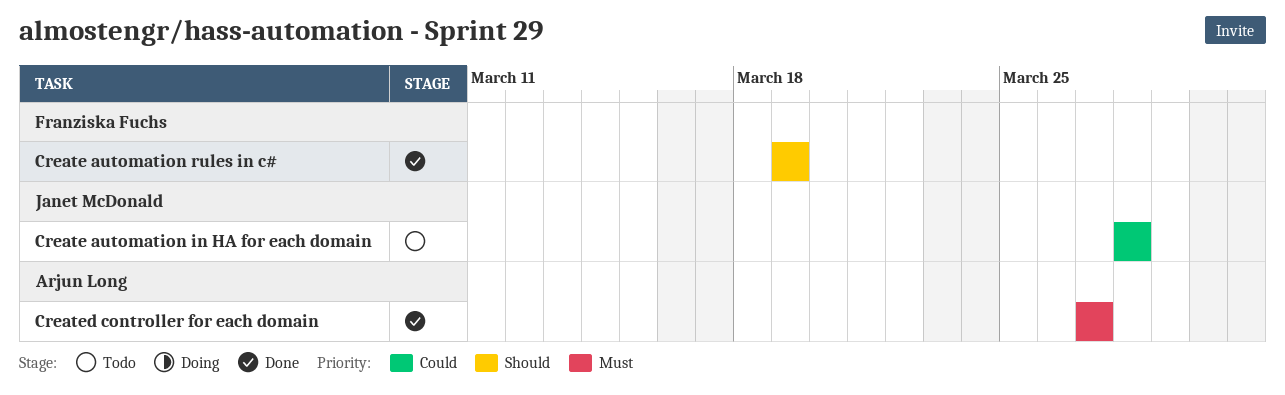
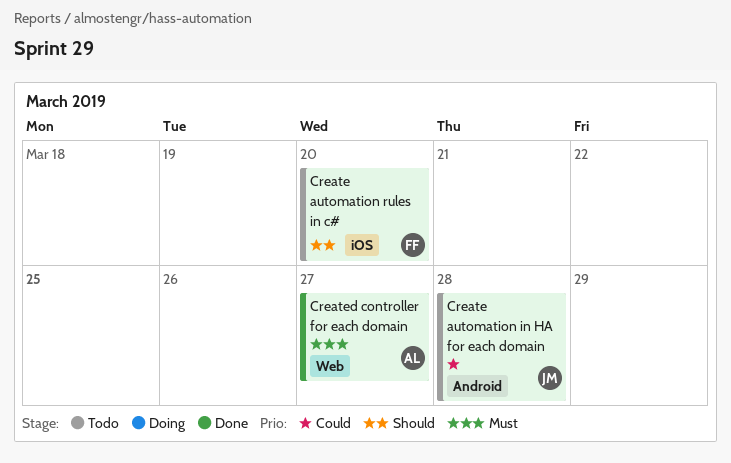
Create automation rules in c#, status: Done -> Todo
Create automation rules in c#, due: Mar 19 -> Mar 20

